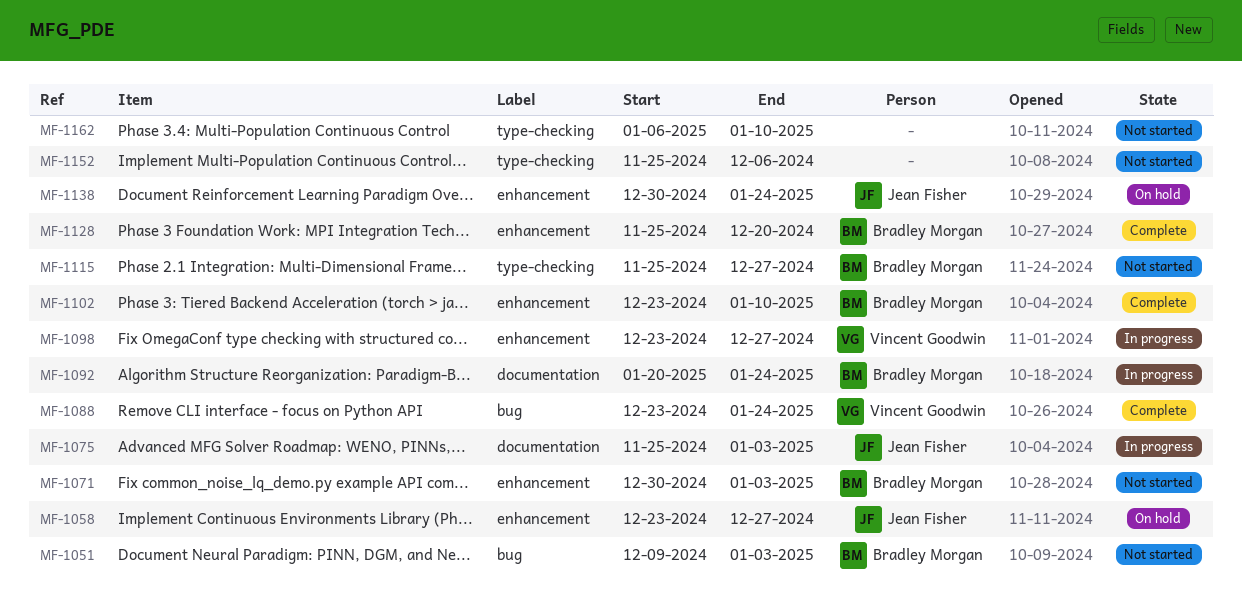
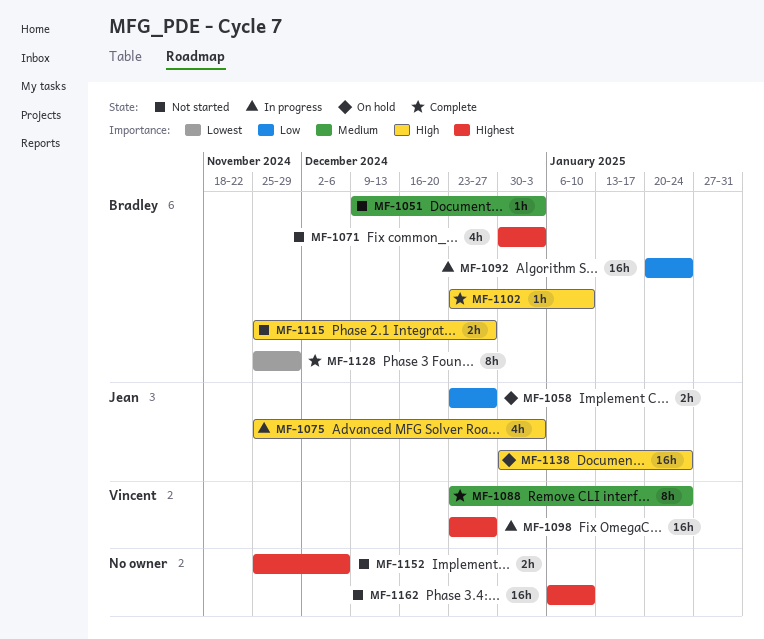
MF-1128, due: Dec 20 -> Nov 29

